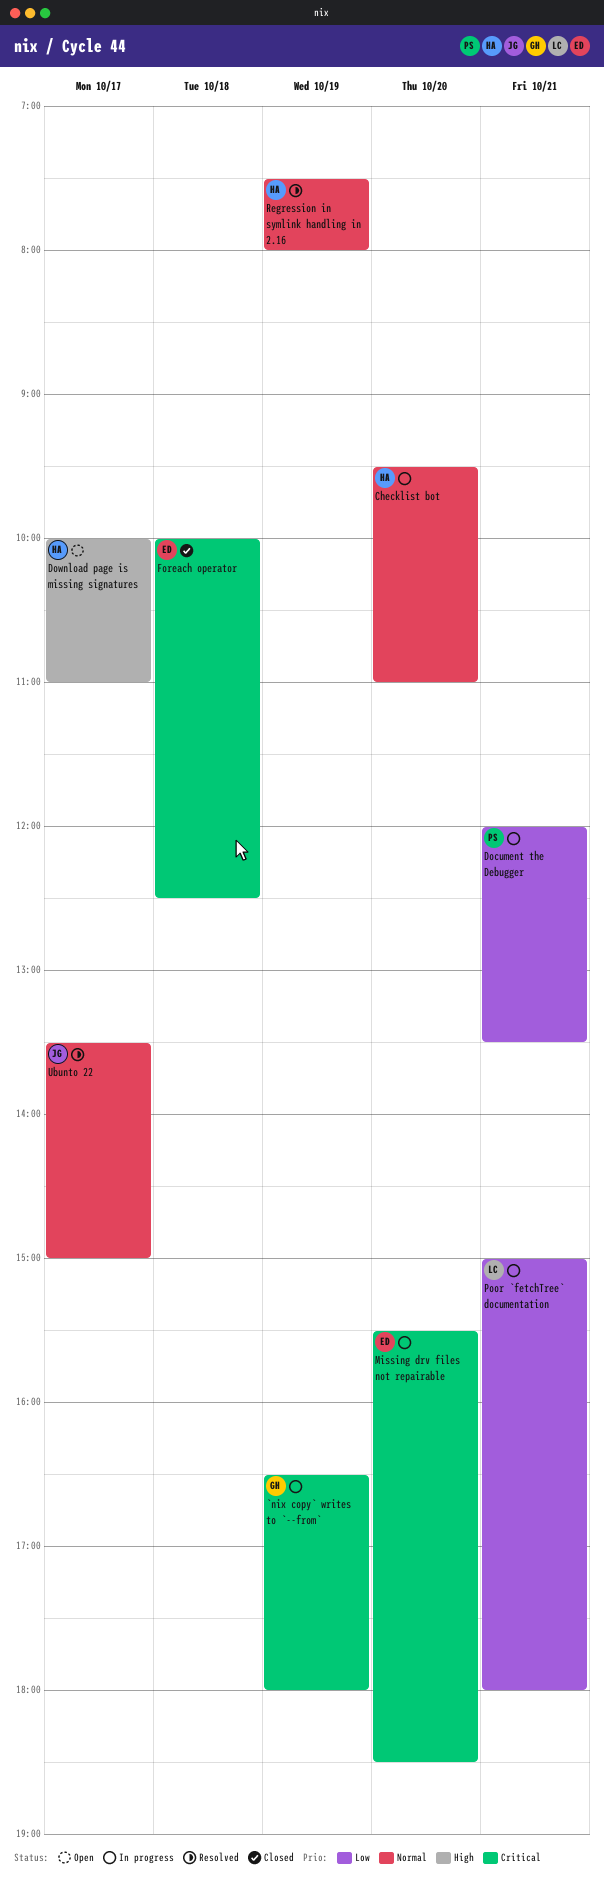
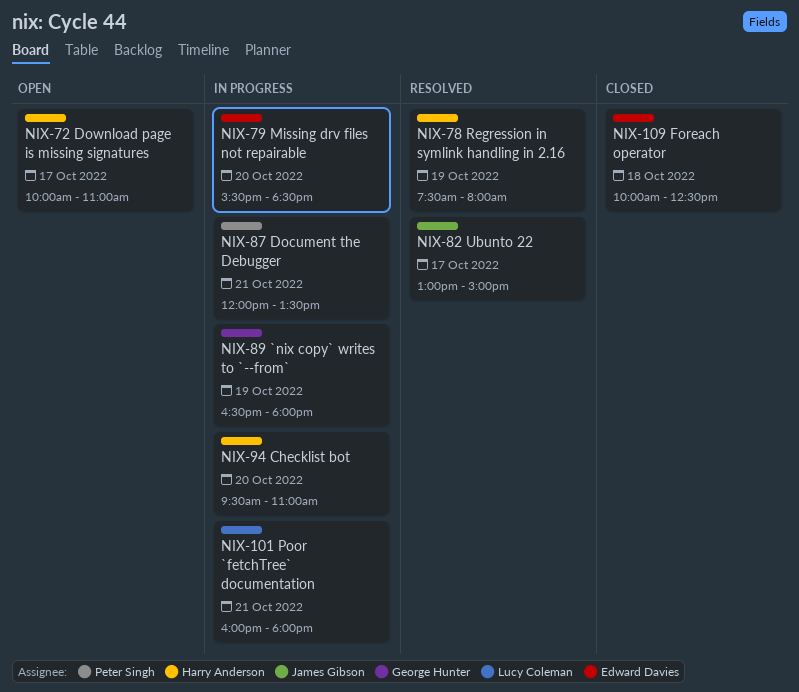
Poor `fetchTree` documentation, begins: 15:00 -> 16:00
Ubunto 22, begins: 13:30 -> 13:00

